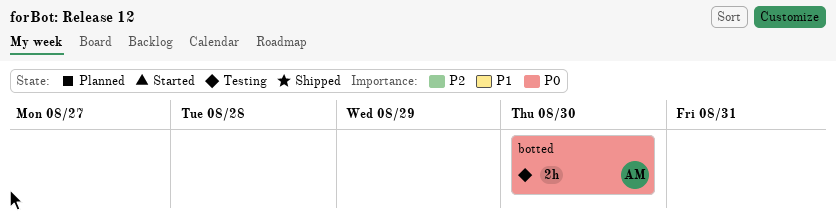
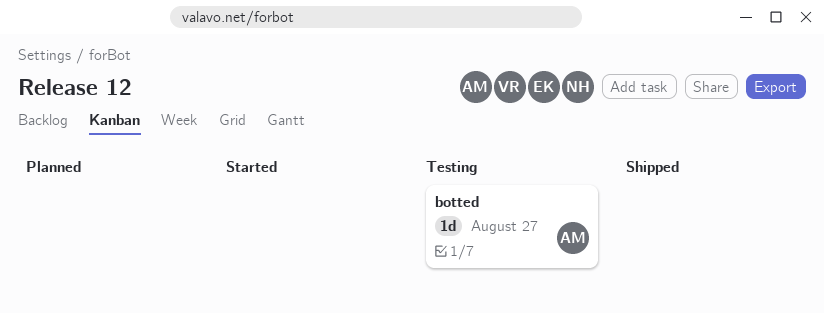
botted, estimate: 2h -> 1d
botted, due: Aug 30 -> Aug 27

